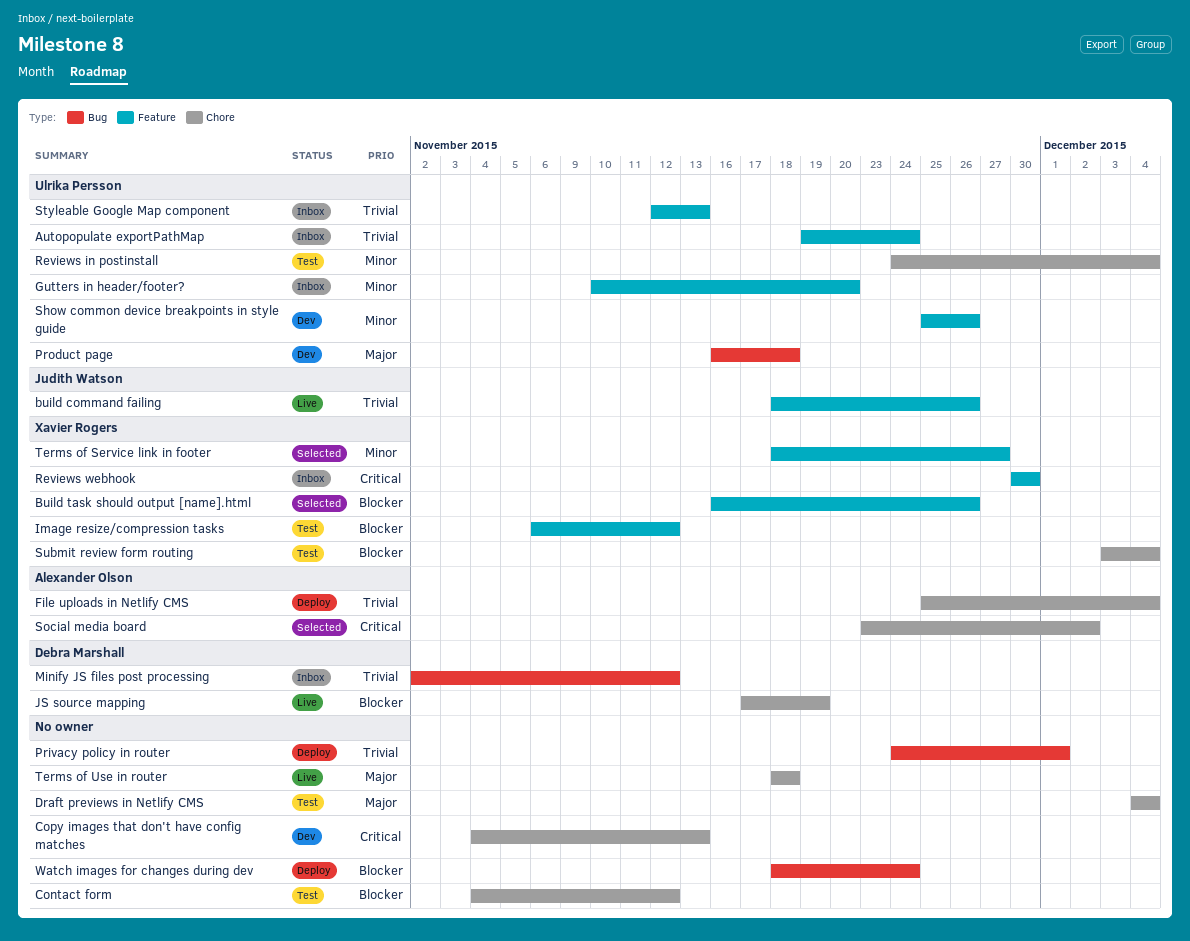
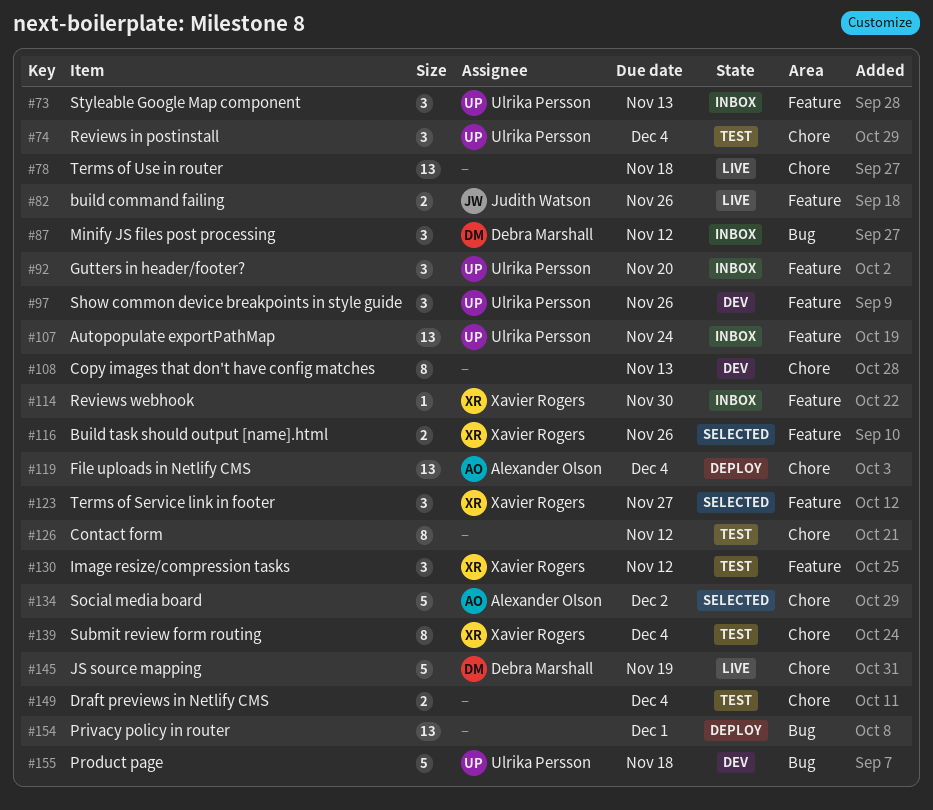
Watch images for changes during dev: present -> none

